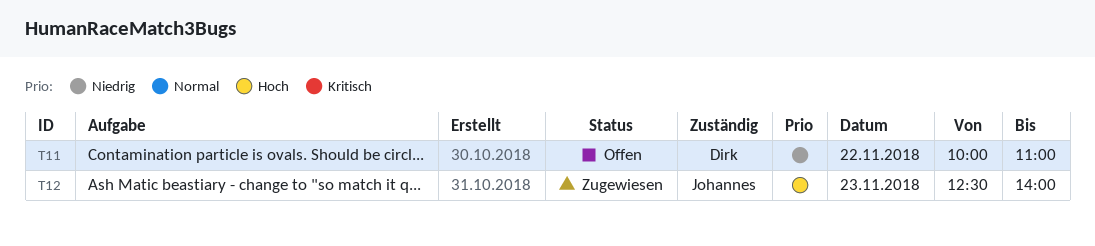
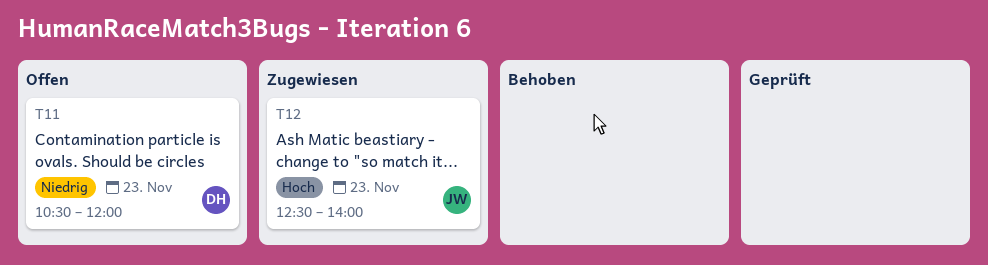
T11, day: Nov 22 -> Nov 23
T11, begins: 10:00 -> 10:30
T11, ends: 11:00 -> 12:00

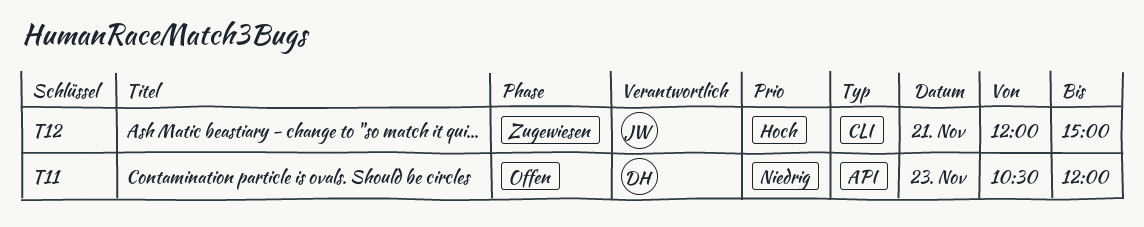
T12, day: Nov 23 -> Nov 21
T12, begins: 12:30 -> 12:00
T12, ends: 14:00 -> 15:00

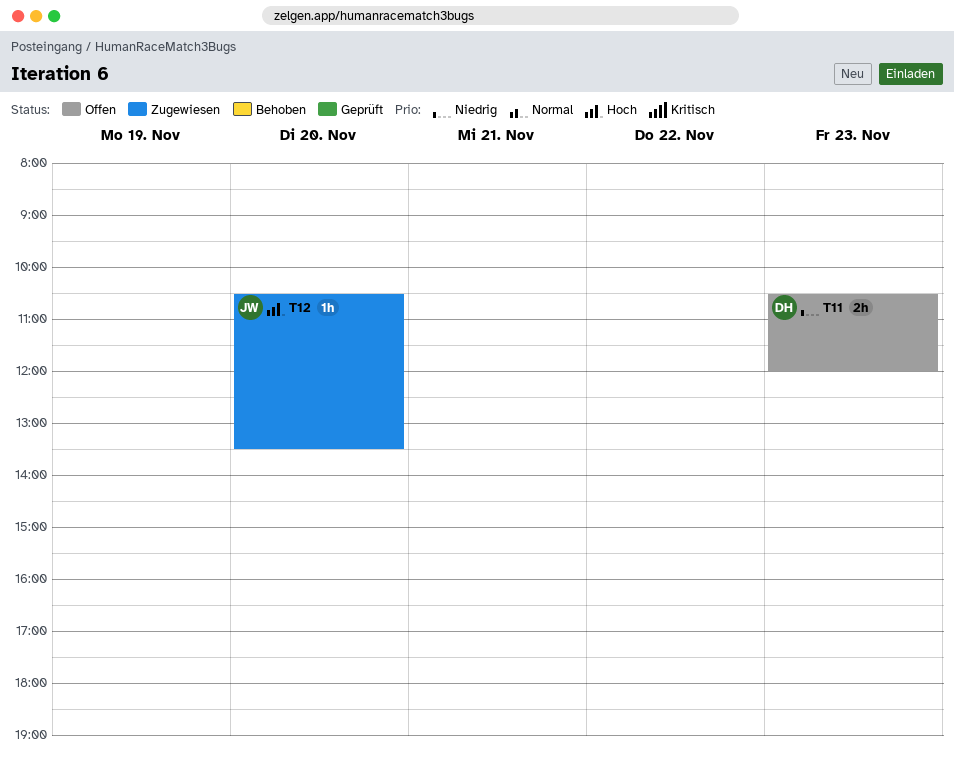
T12, day: Nov 21 -> Nov 20
T12, begins: 12:00 -> 10:30
T12, ends: 15:00 -> 13:30

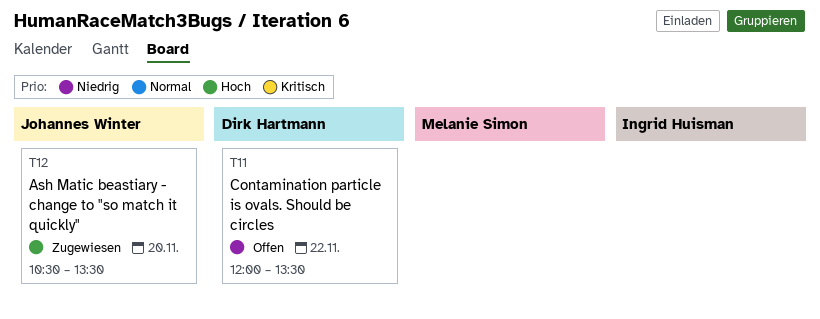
T11, day: Nov 23 -> Nov 22
T11, begins: 10:30 -> 12:00
T11, ends: 12:00 -> 13:30

